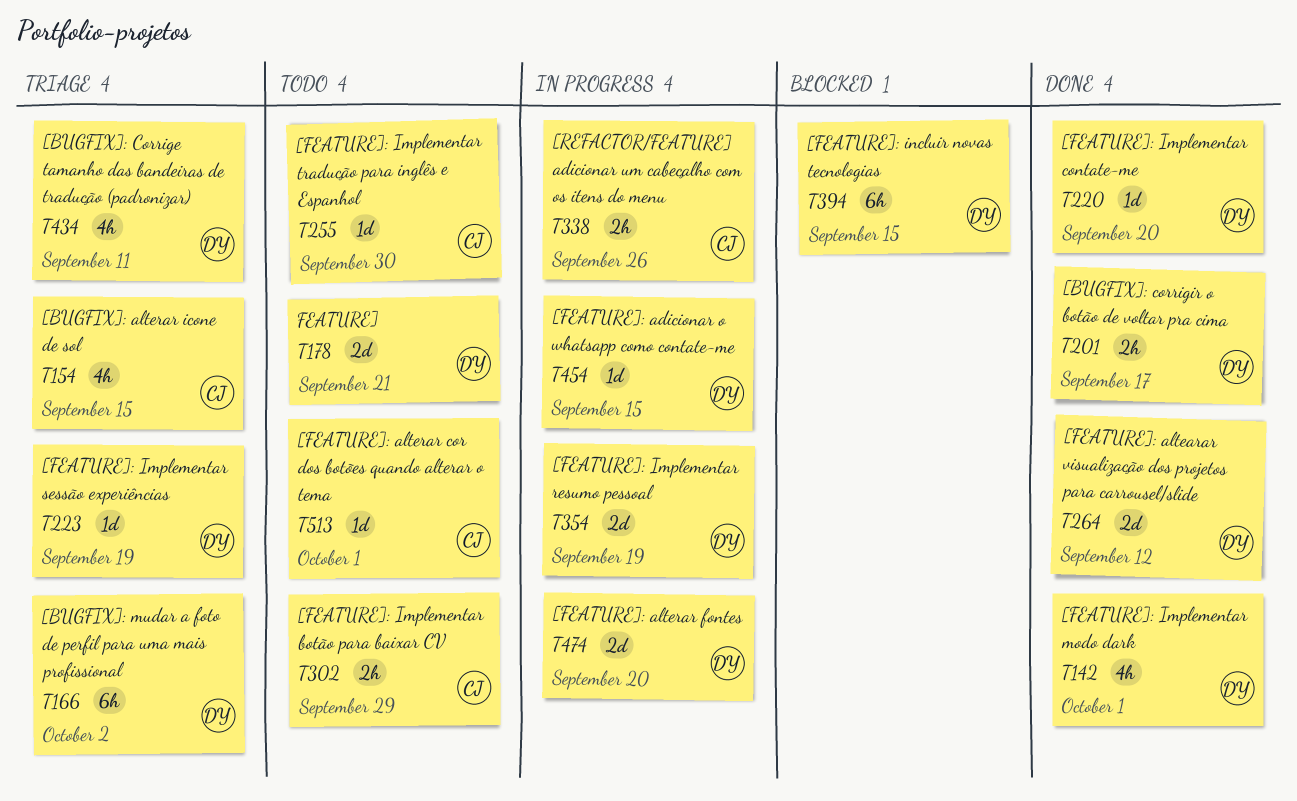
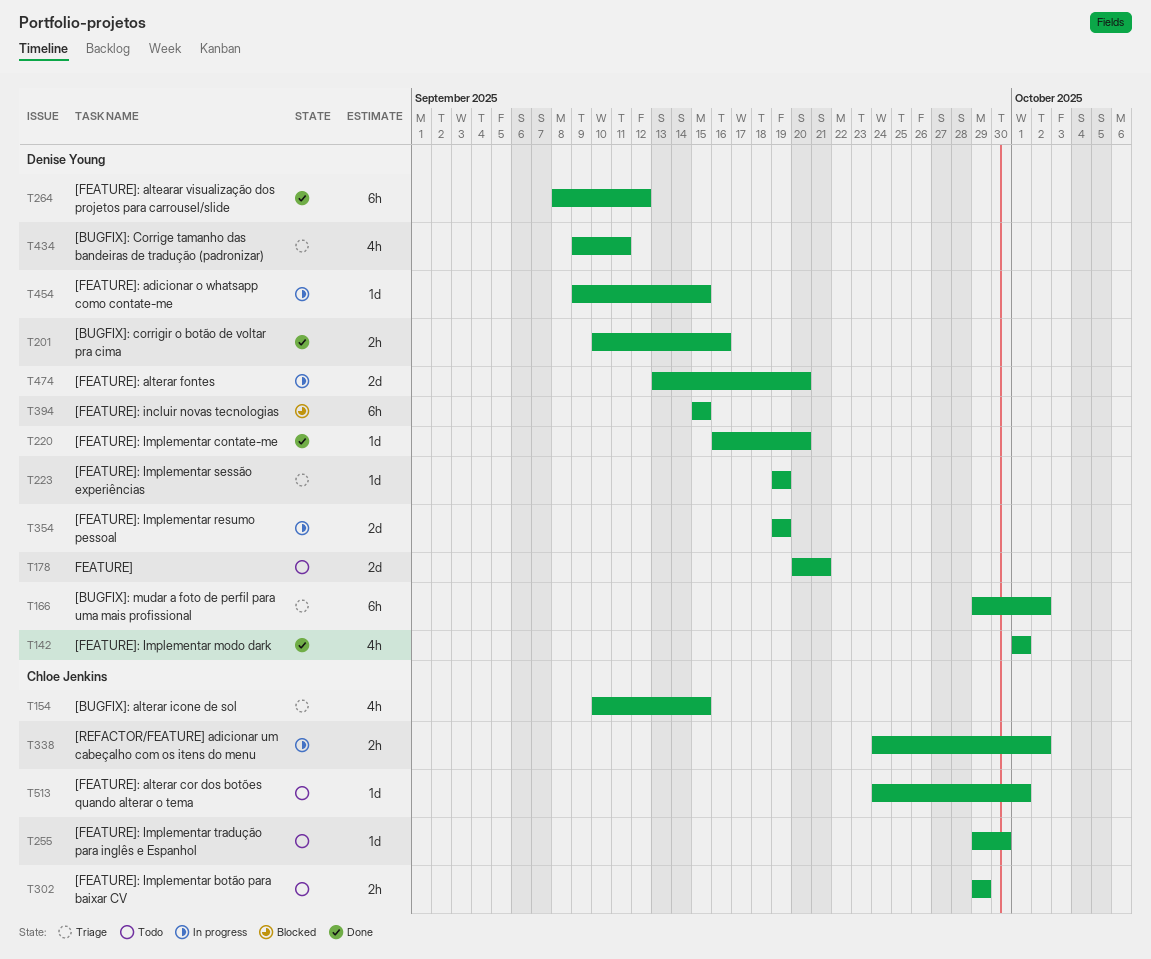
T201, due: Sep 17 -> Sep 16
T264, estimate: 2d -> 6h
T338, due: Sep 26 -> Oct 2

